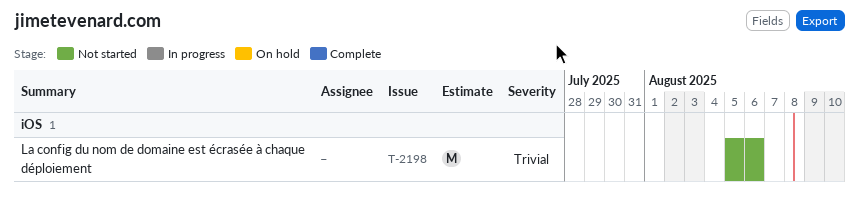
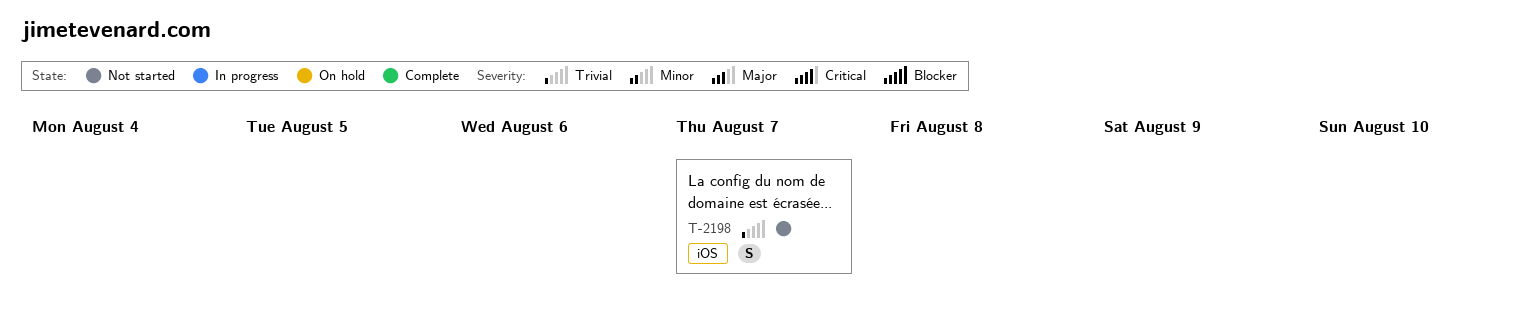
T-2198, estimate: M -> S
T-2198, due: Aug 6 -> Aug 7

